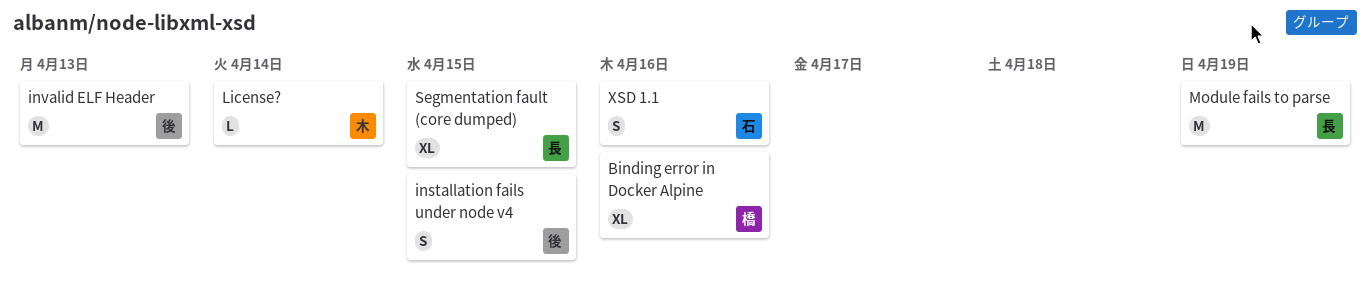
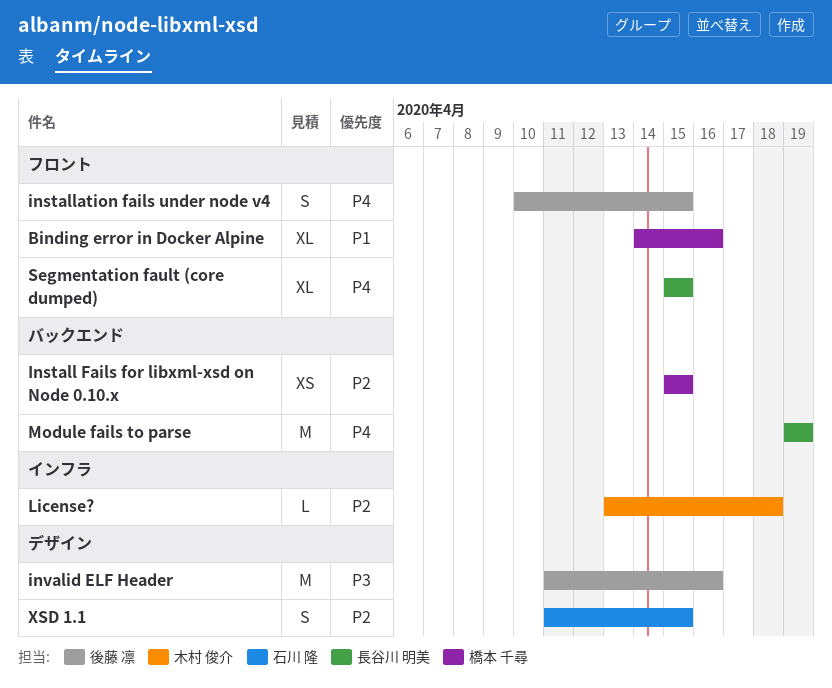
Install Fails for libxml-xsd on Node 0.10.x: none -> present
invalid ELF Header, due: Apr 13 -> Apr 16
License?, due: Apr 14 -> Apr 18
XSD 1.1, due: Apr 16 -> Apr 15

